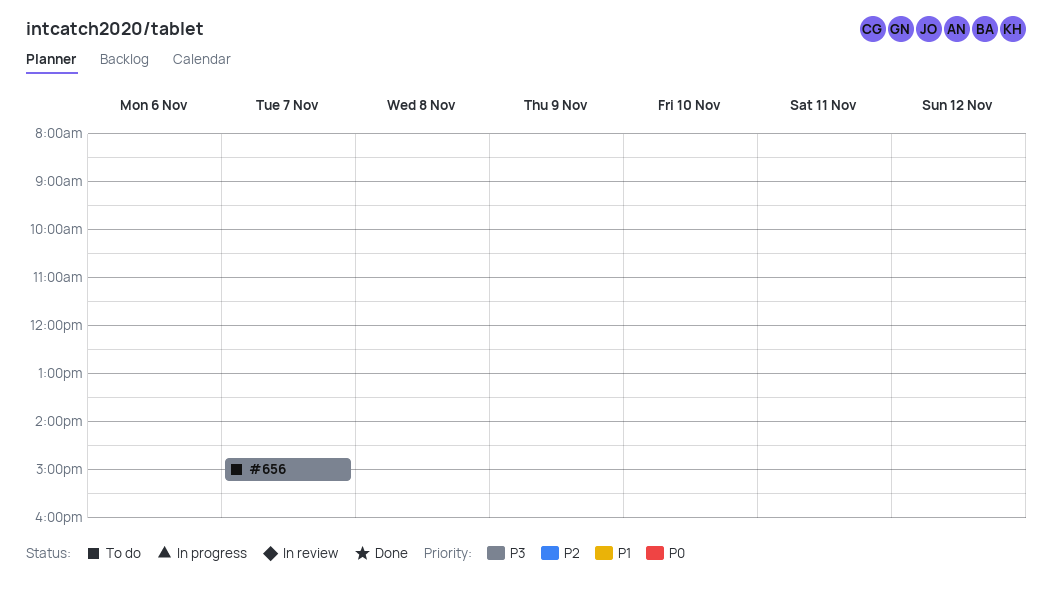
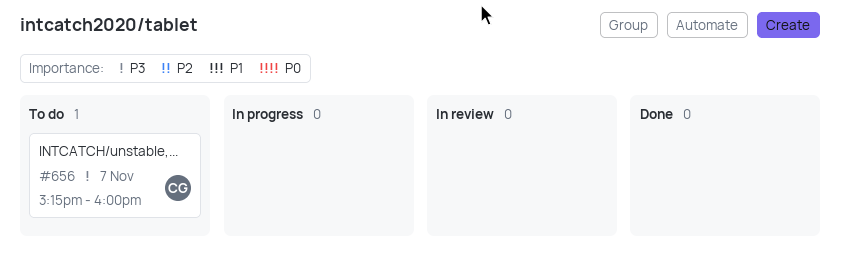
#656, begins: 14:45 -> 15:15
#656, ends: 15:15 -> 16:00

